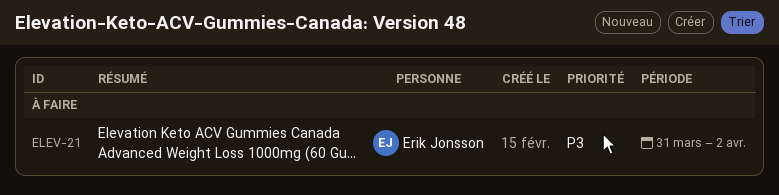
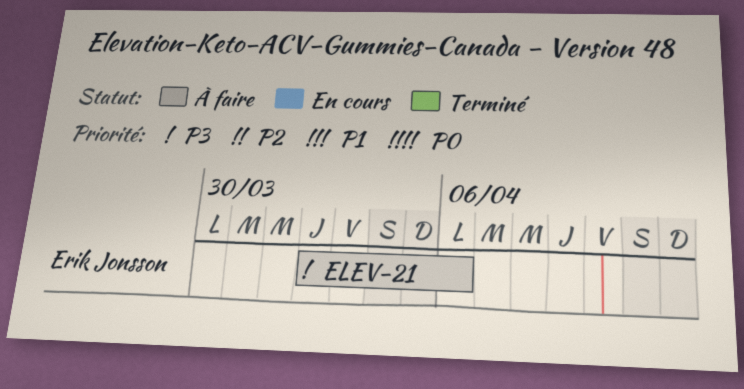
ELEV-21, start: Mar 31 -> Apr 2
ELEV-21, due: Apr 2 -> Apr 6

